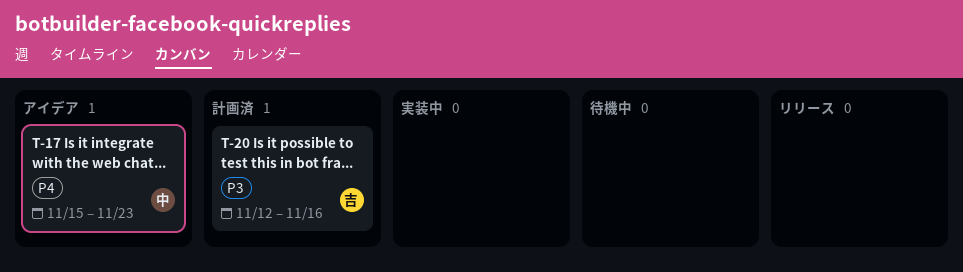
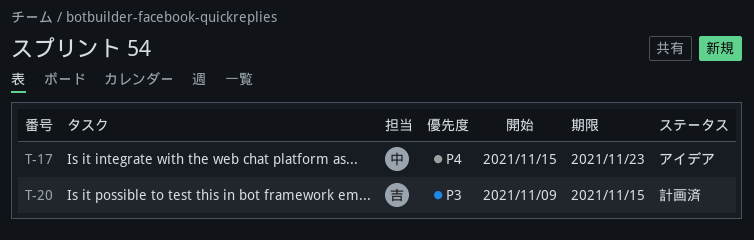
T-20, start: Nov 12 -> Nov 9
T-20, due: Nov 16 -> Nov 15

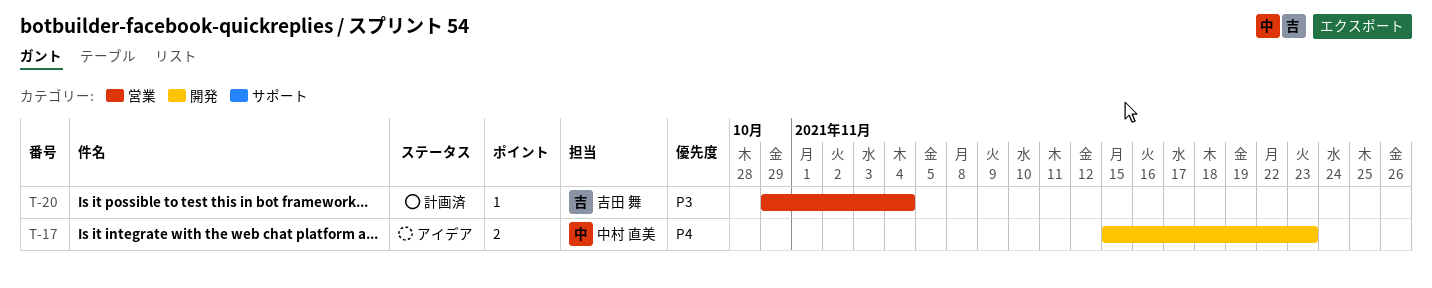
T-20, start: Nov 9 -> Oct 29
T-20, due: Nov 15 -> Nov 4

